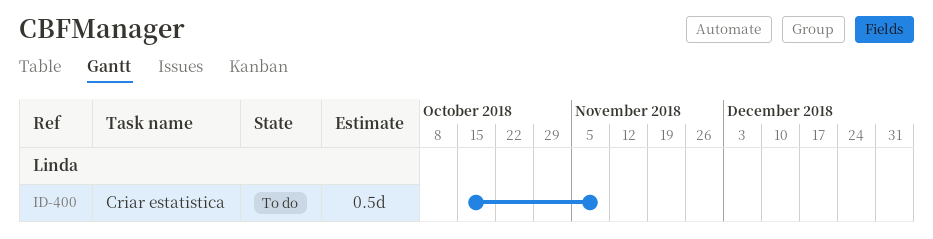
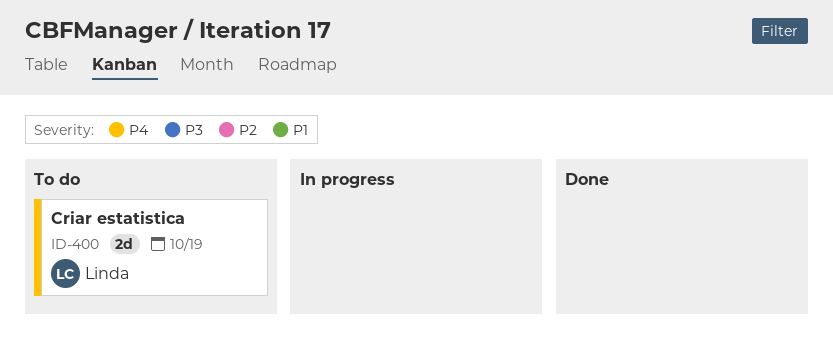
ID-400, estimate: 0.5d -> 2d
ID-400, due: Nov 9 -> Oct 19

